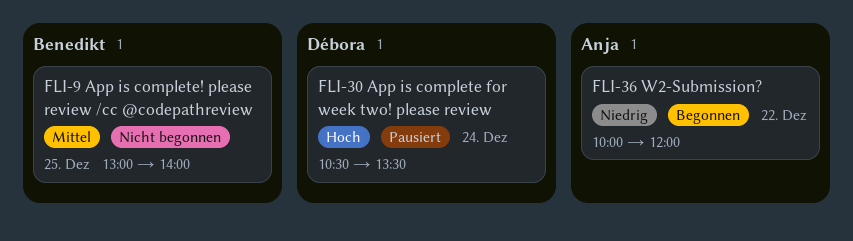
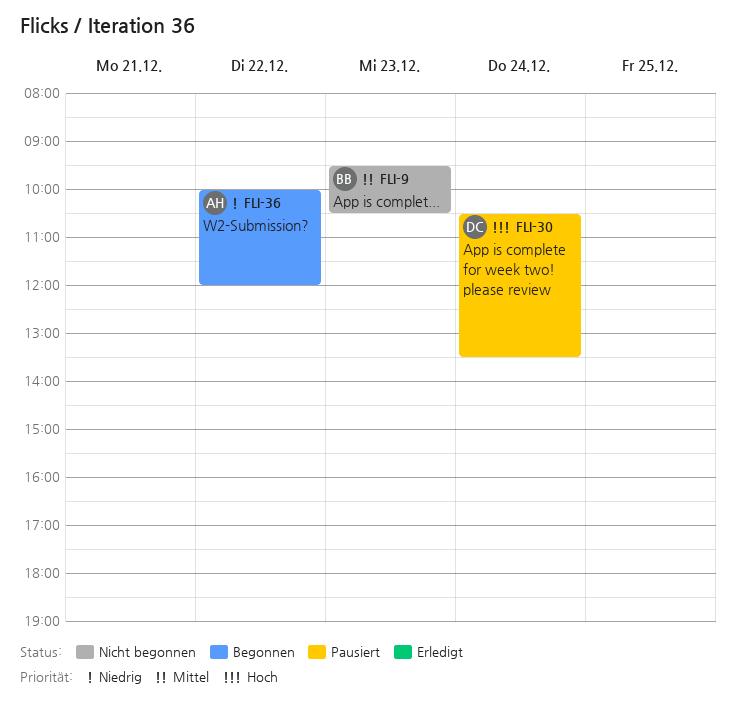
FLI-9, day: Dec 25 -> Dec 23
FLI-9, begins: 13:00 -> 09:30
FLI-9, ends: 14:00 -> 10:30

